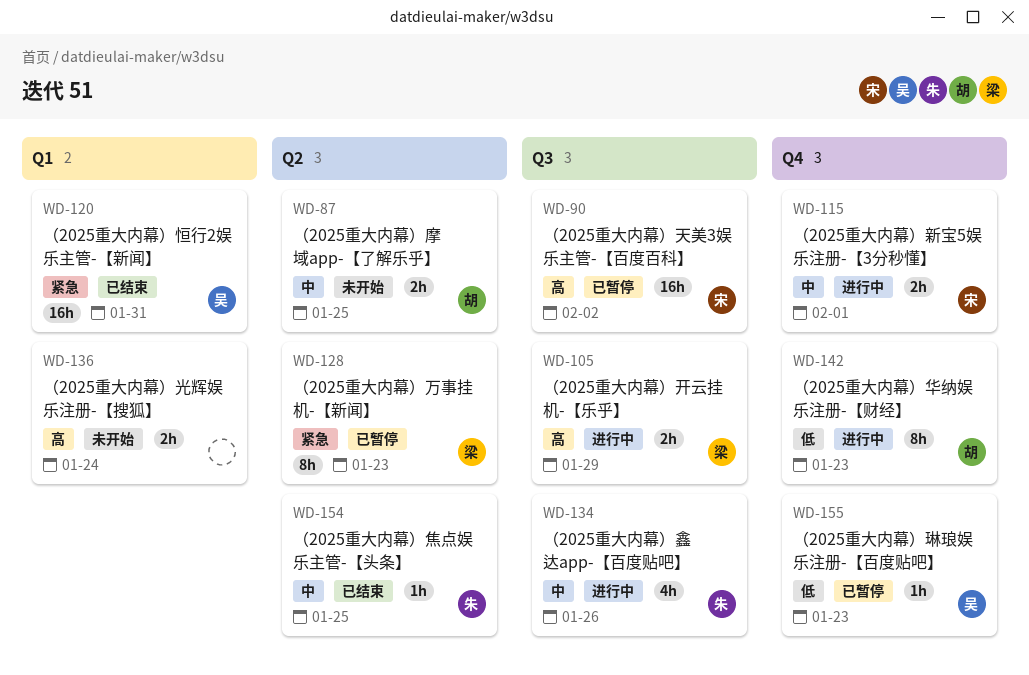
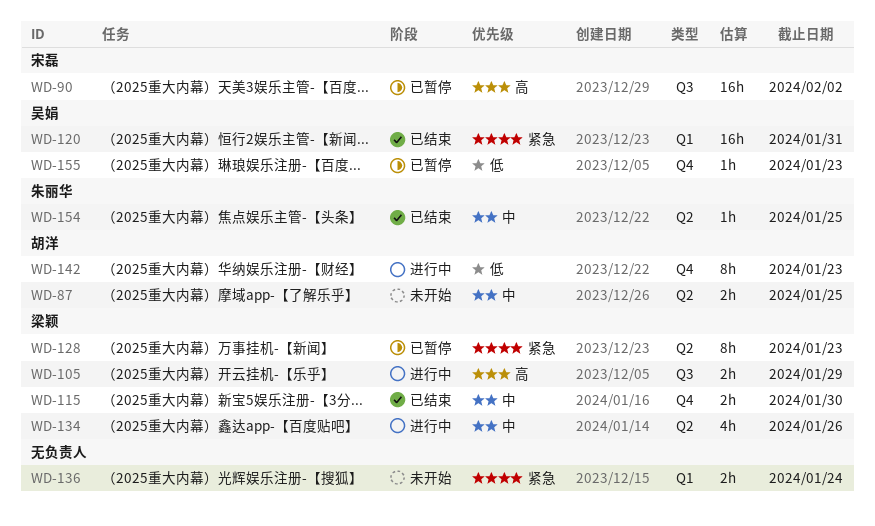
WD-115, status: 进行中 -> 已结束
WD-115, owner: 宋磊 -> 梁颖
WD-115, due: Feb 1 -> Jan 30
WD-134, owner: 朱丽华 -> 梁颖
WD-134, label: Q3 -> Q2
WD-136, priority: 高 -> 紧急

